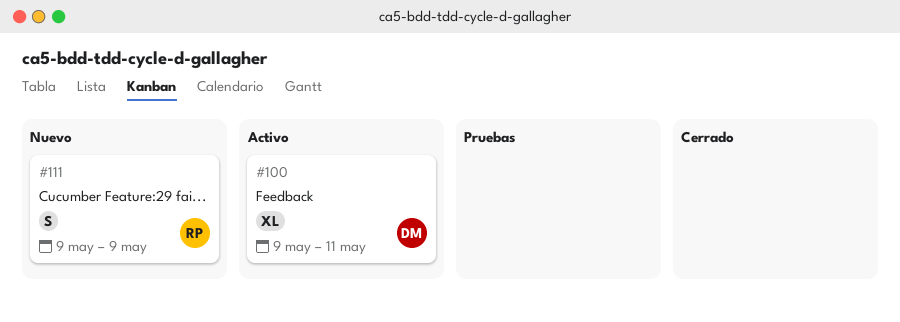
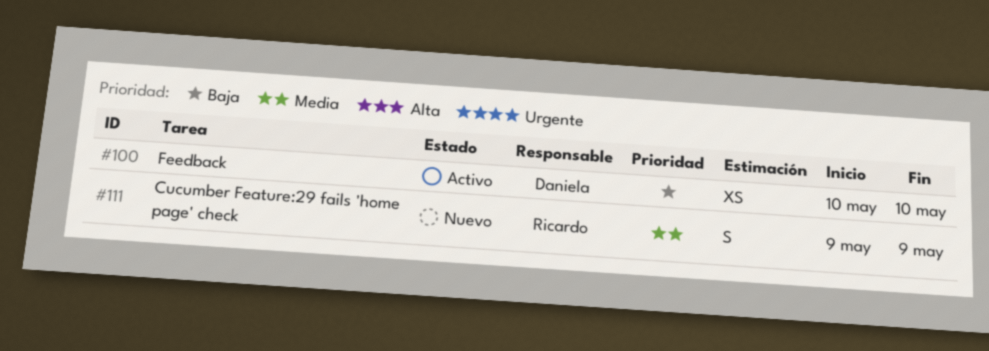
#100, estimate: XL -> XS
#100, start: May 9 -> May 10
#100, due: May 11 -> May 10

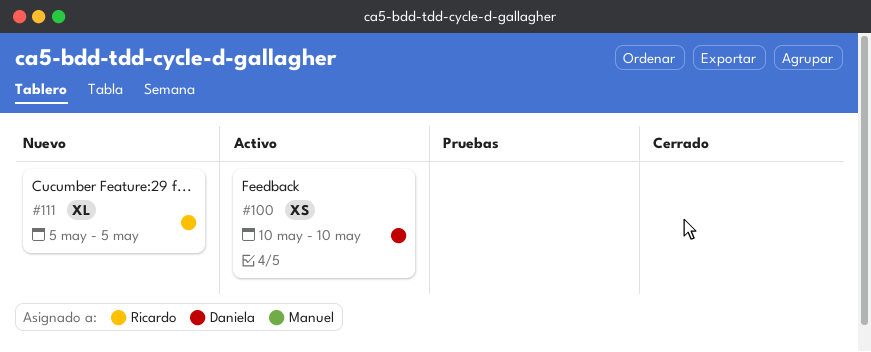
#111, estimate: S -> XL
#111, start: May 9 -> May 5
#111, due: May 9 -> May 5

